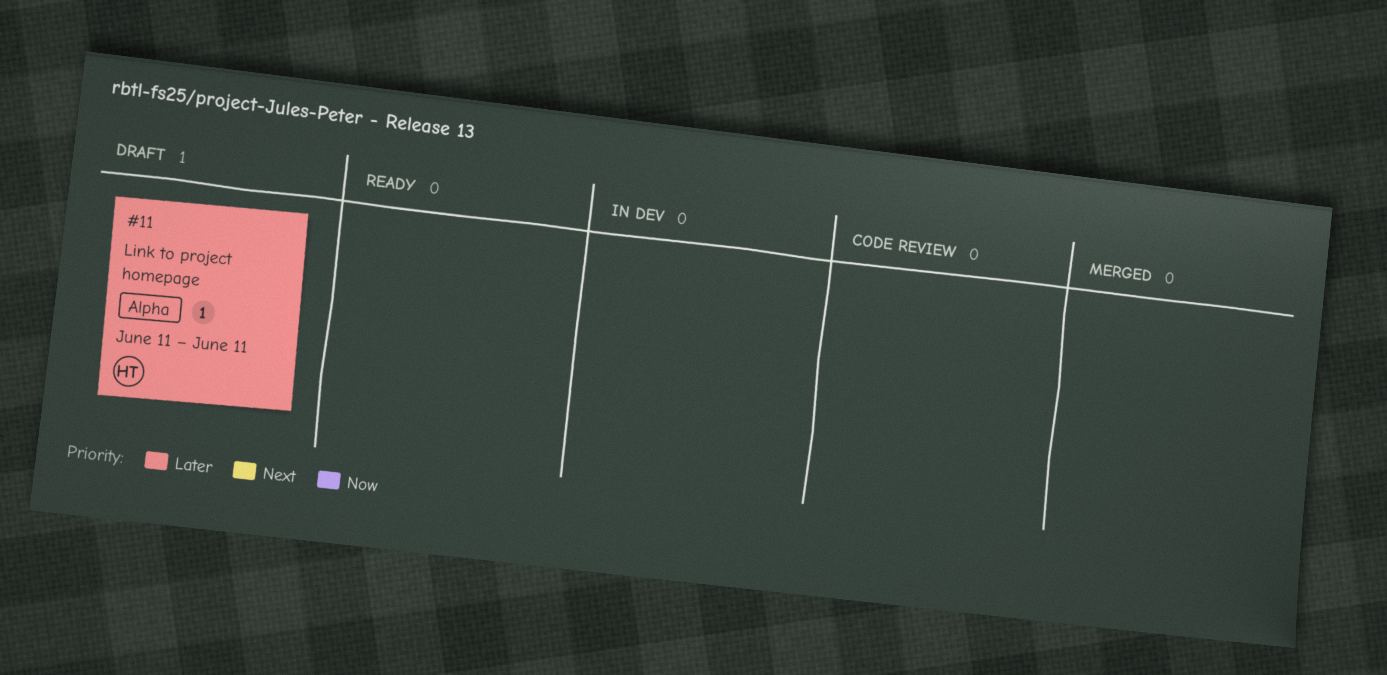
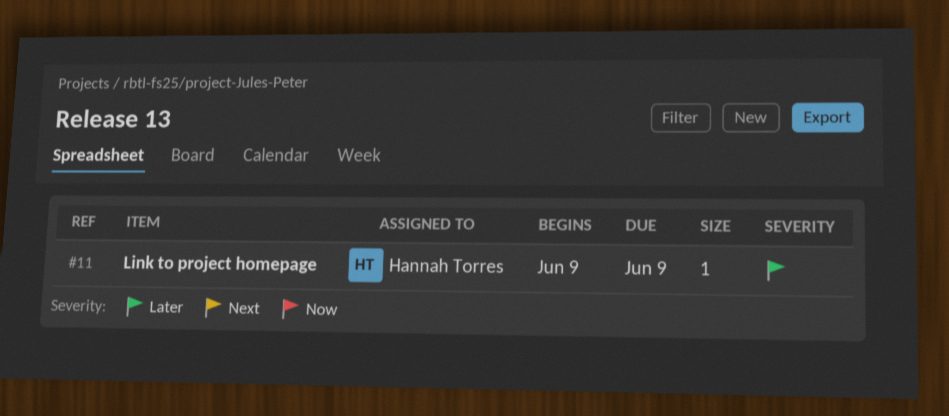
#11, start: Jun 11 -> Jun 9
#11, due: Jun 11 -> Jun 9

